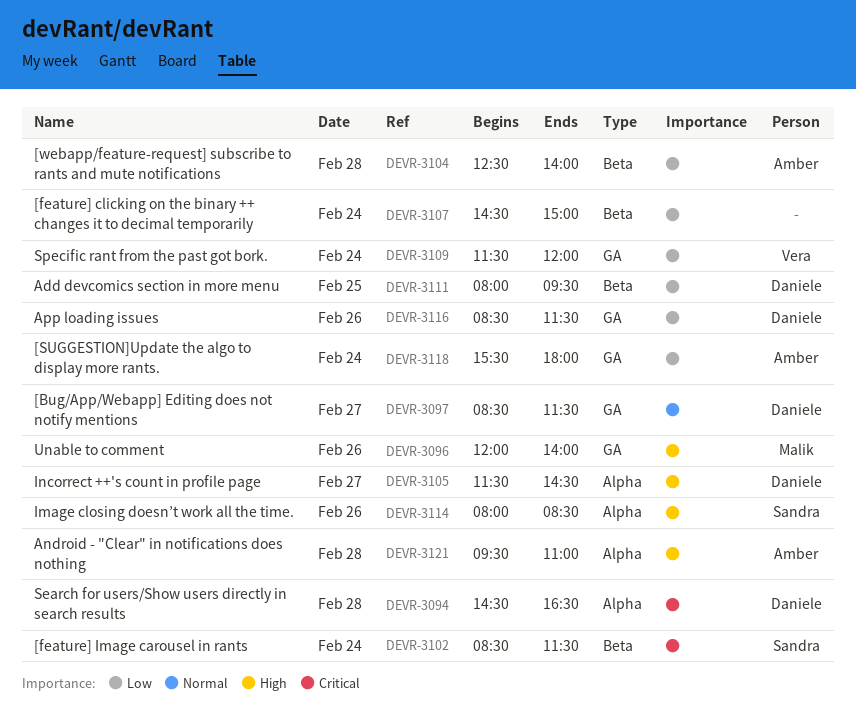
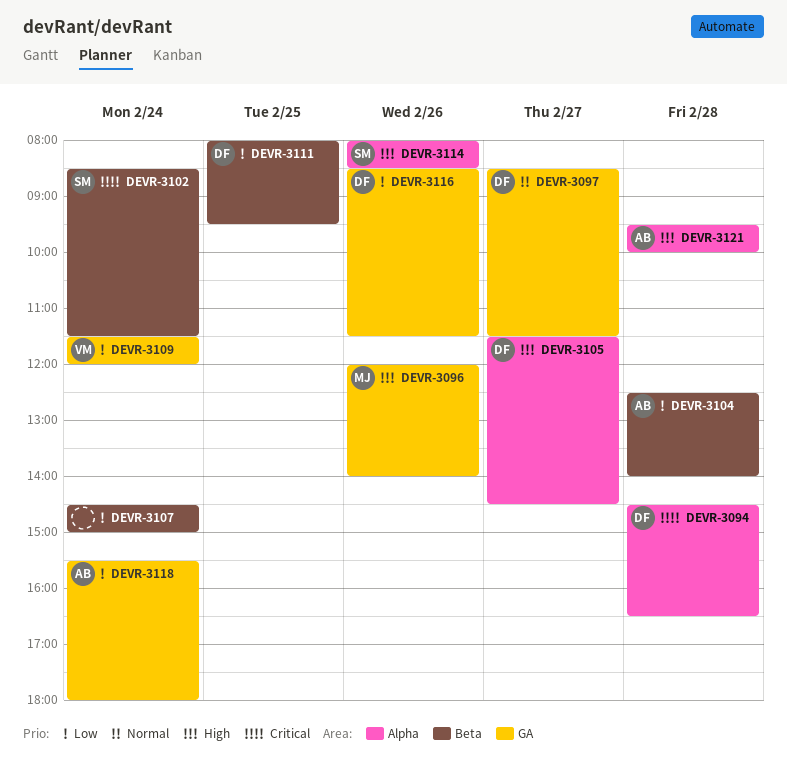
DEVR-3121, ends: 11:00 -> 10:00

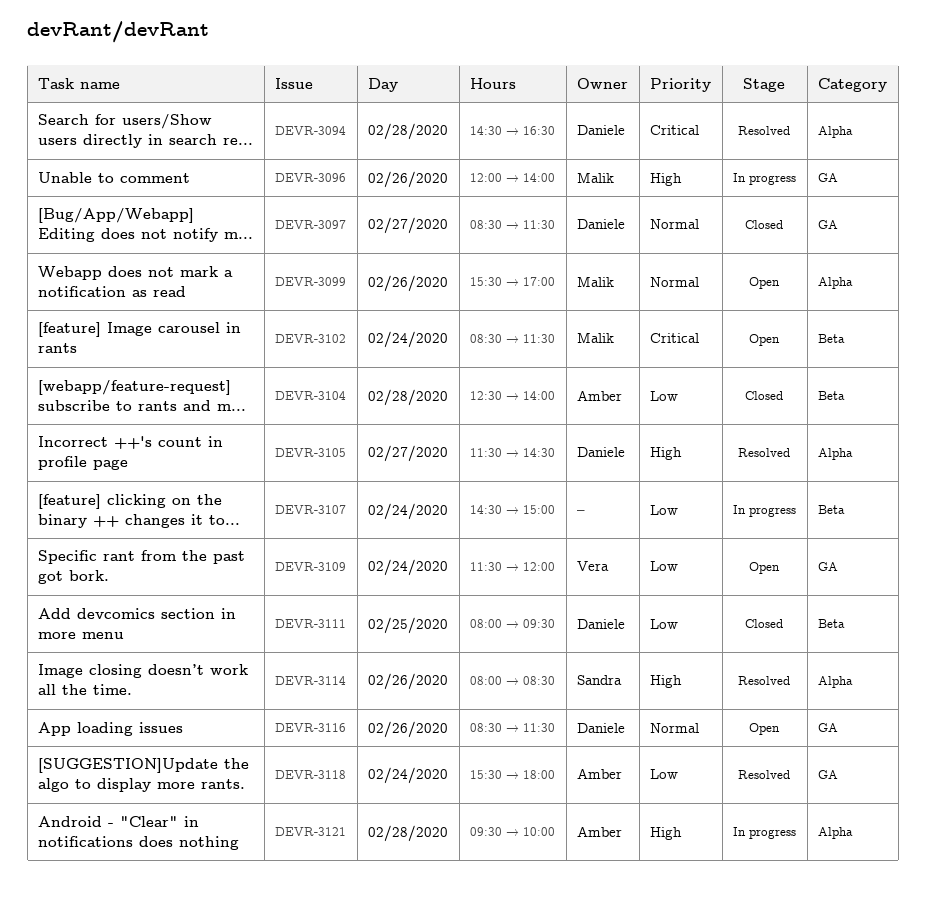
DEVR-3099: none -> present
DEVR-3102, owner: Sandra -> Malik
DEVR-3116, priority: Low -> Normal

